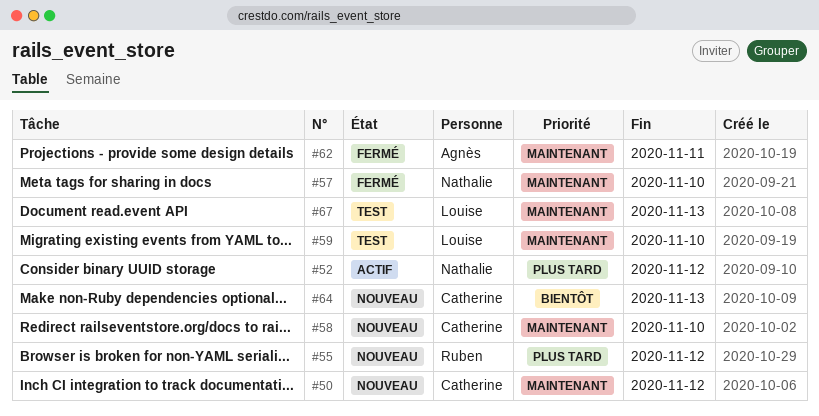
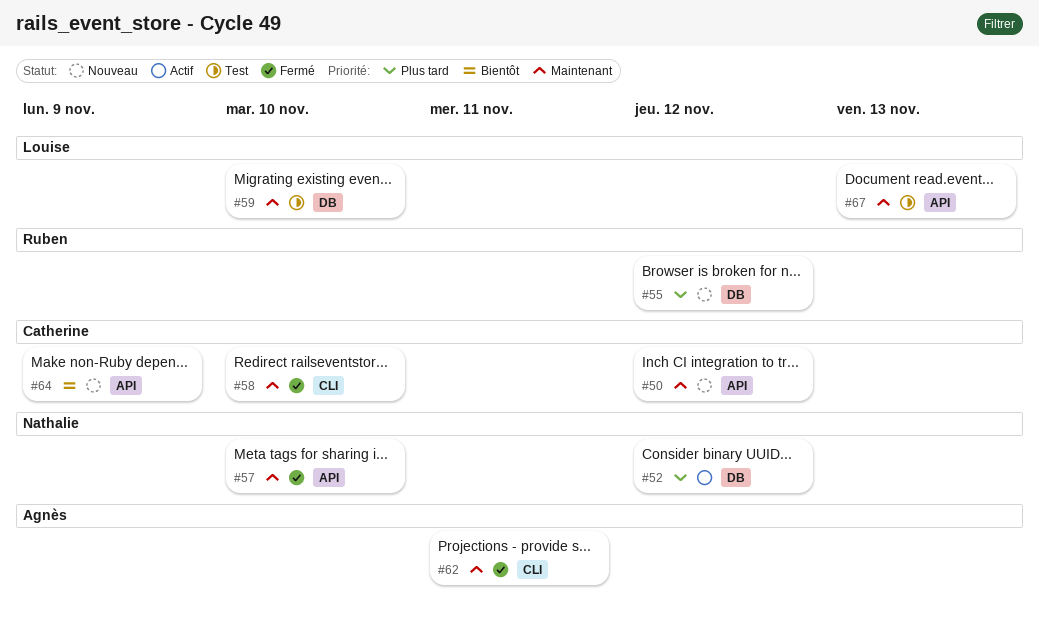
#58, status: Nouveau -> Fermé
#64, due: Nov 13 -> Nov 9

